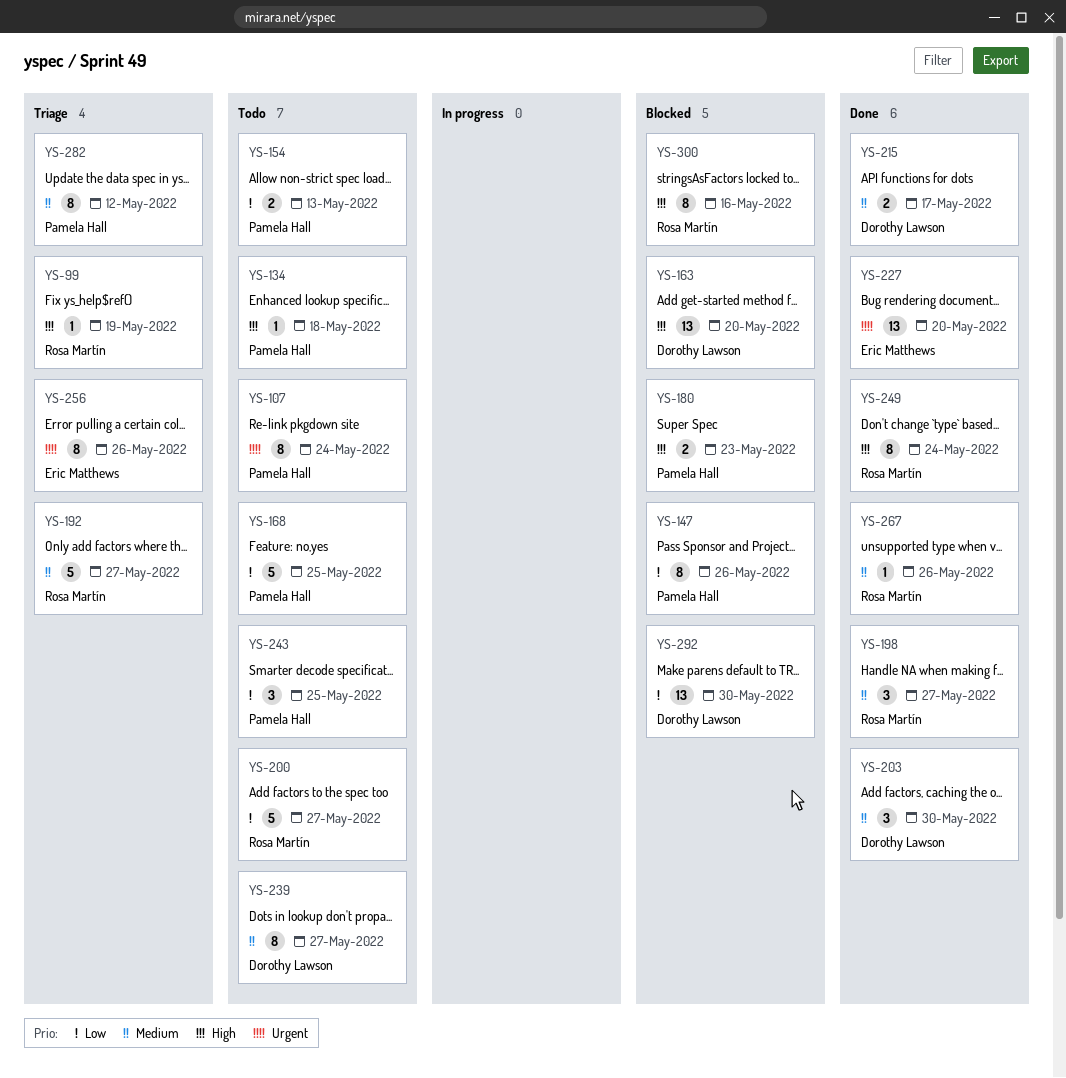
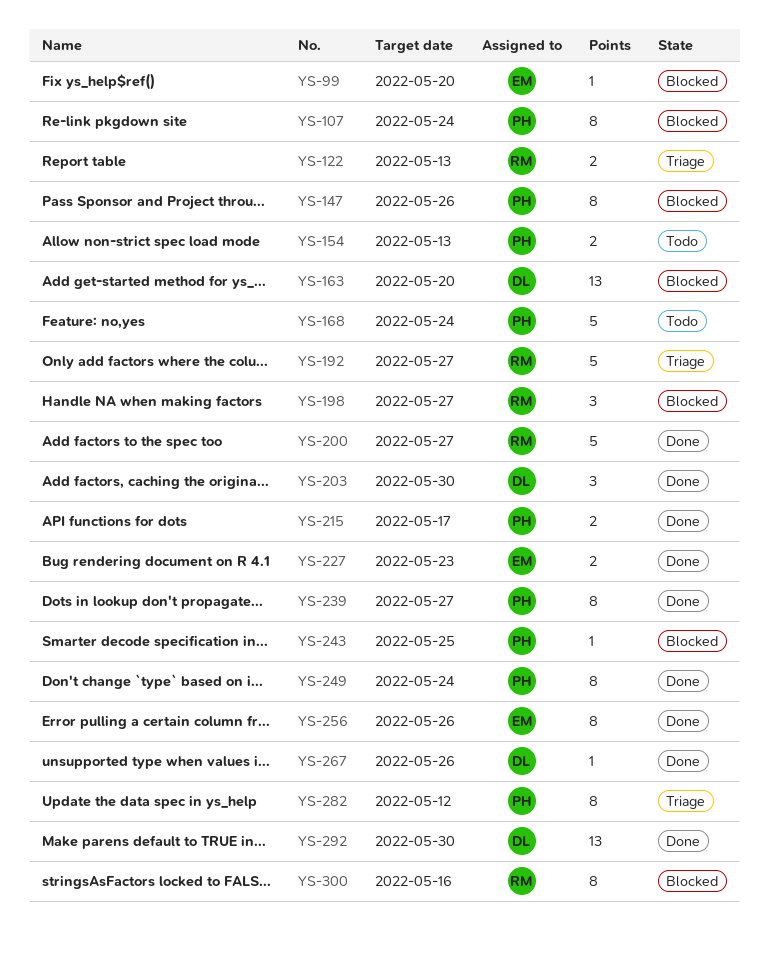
YS-99, status: Triage -> Blocked
YS-99, owner: Rosa Martín -> Eric Matthews
YS-99, due: May 19 -> May 20
YS-107, status: Todo -> Blocked
YS-122: none -> present
YS-134: present -> none
YS-168, due: May 25 -> May 24
YS-180: present -> none
YS-198, status: Done -> Blocked
YS-200, status: Todo -> Done
YS-215, owner: Dorothy Lawson -> Pamela Hall
YS-227, estimate: 13 -> 2
YS-227, due: May 20 -> May 23
YS-239, status: Todo -> Done
YS-239, owner: Dorothy Lawson -> Pamela Hall
YS-243, status: Todo -> Blocked
YS-243, estimate: 3 -> 1
YS-249, owner: Rosa Martín -> Pamela Hall
YS-256, status: Triage -> Done
YS-267, owner: Rosa Martín -> Dorothy Lawson
YS-292, status: Blocked -> Done

